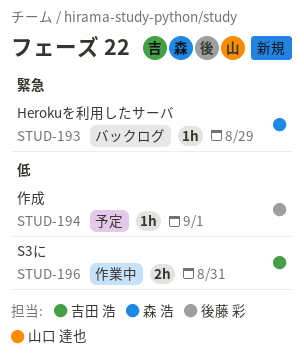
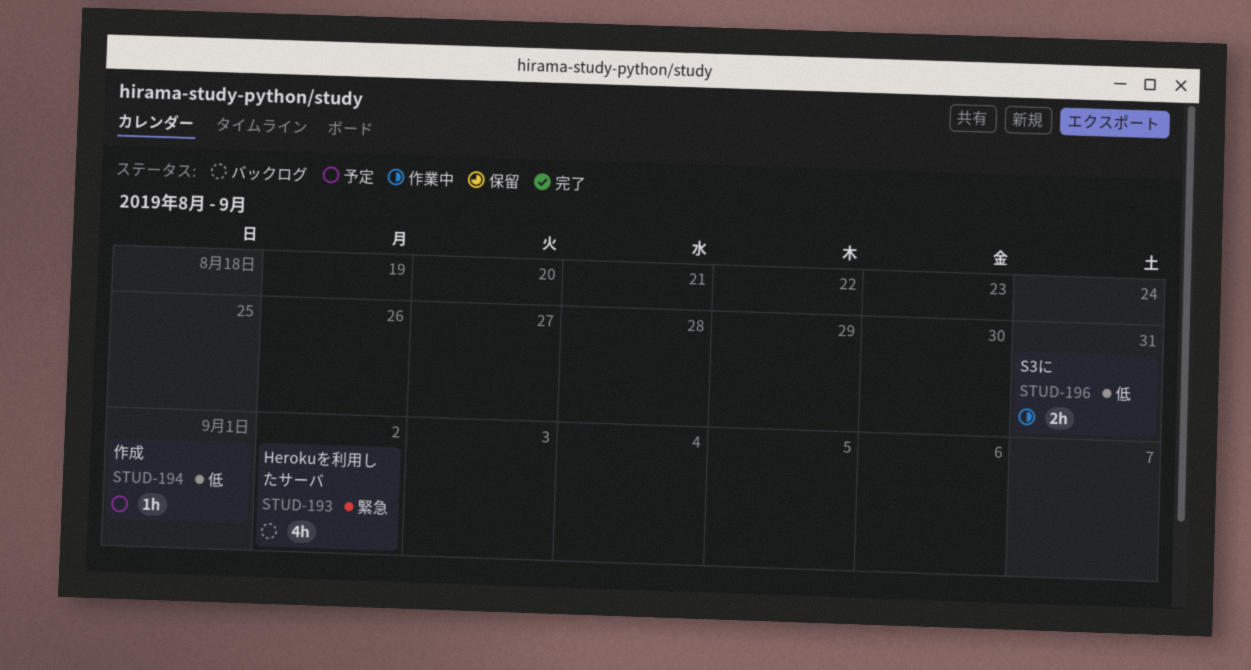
STUD-193, estimate: 1h -> 4h
STUD-193, due: Aug 29 -> Sep 2

